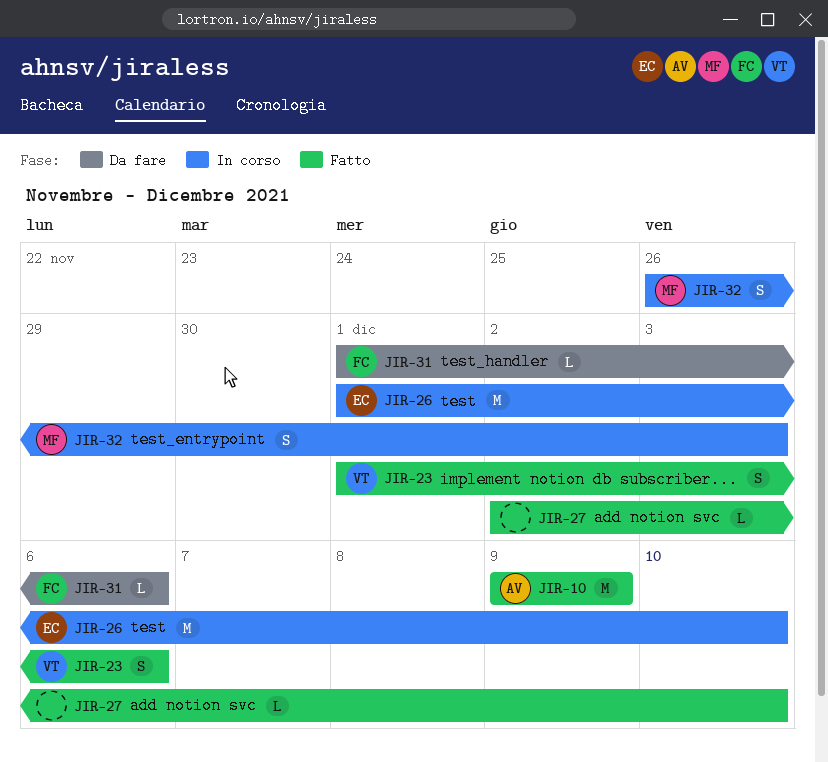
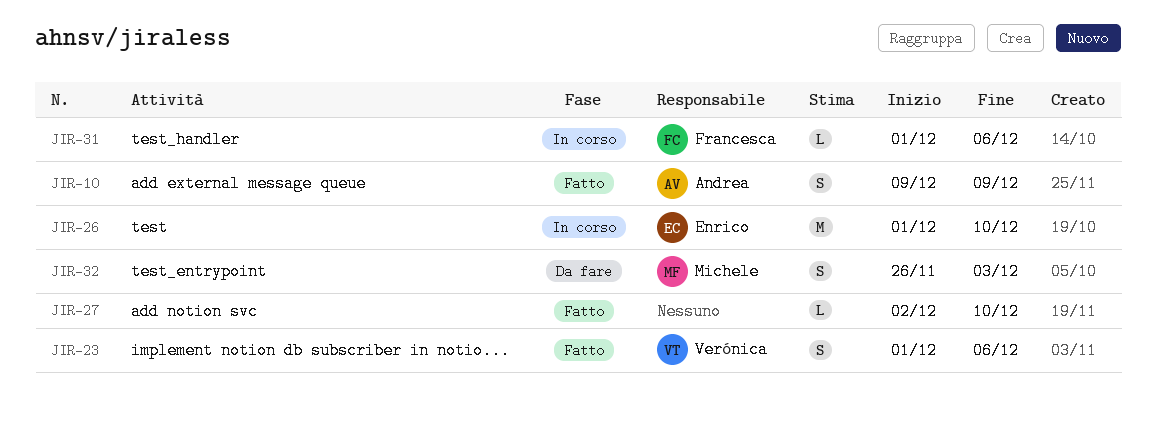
JIR-10, estimate: M -> S
JIR-31, status: Da fare -> In corso
JIR-32, status: In corso -> Da fare

